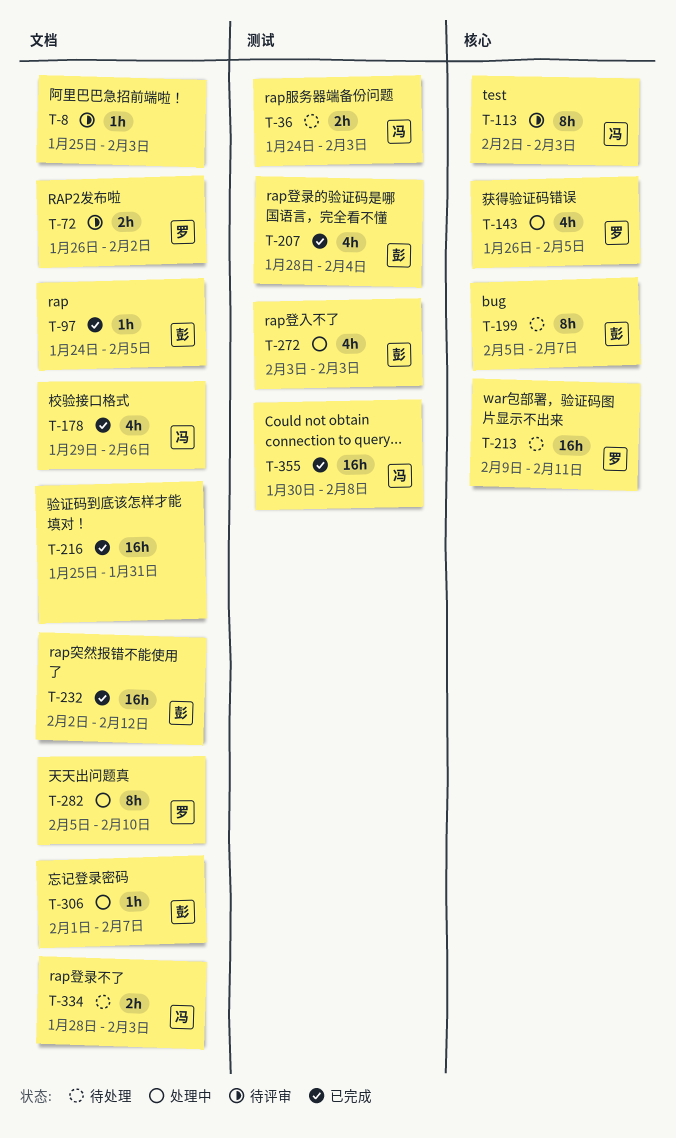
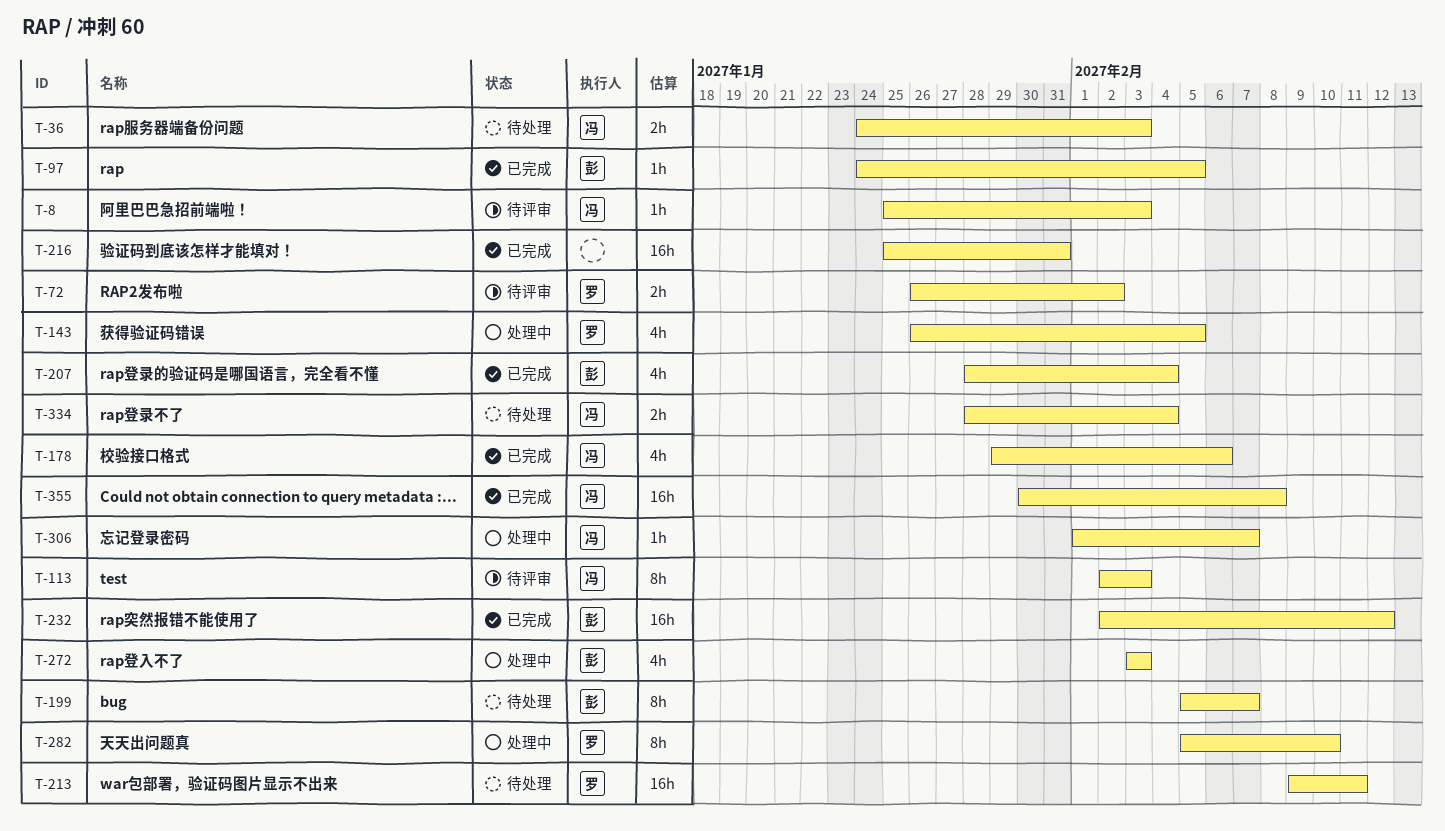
T-8, owner: none -> 冯
T-306, owner: 彭 -> 冯
T-334, due: Feb 3 -> Feb 4

